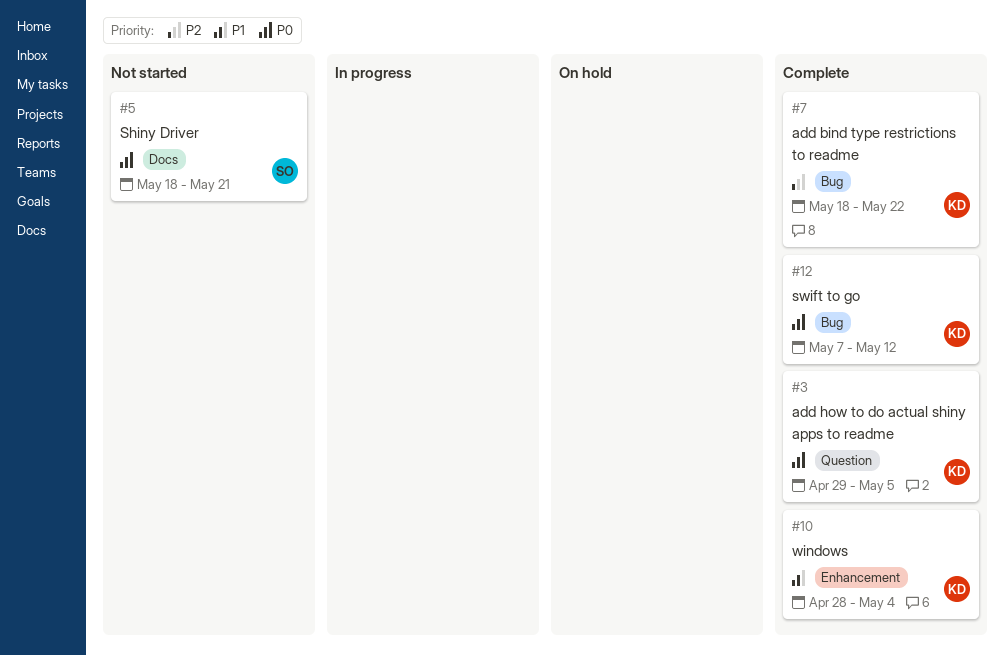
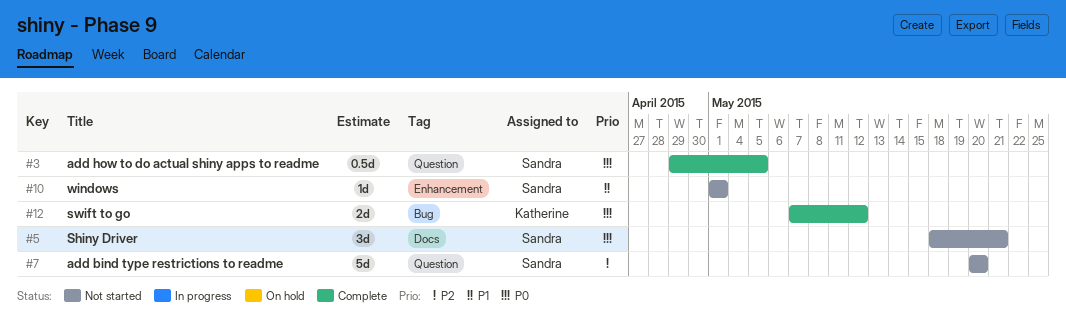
#3, owner: Katherine -> Sandra
#7, status: Complete -> Not started
#7, owner: Katherine -> Sandra
#7, label: Bug -> Question
#7, start: May 18 -> May 20
#7, due: May 22 -> May 20
#10, status: Complete -> Not started
#10, owner: Katherine -> Sandra
#10, start: Apr 28 -> May 1
#10, due: May 4 -> May 1

